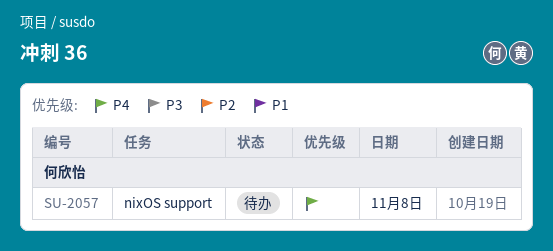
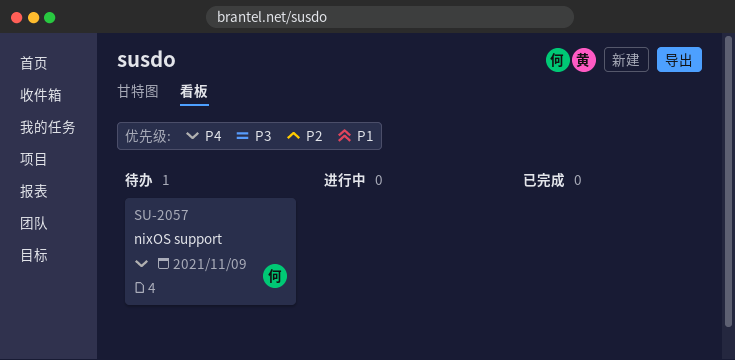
SU-2057, day: Nov 8 -> Nov 9

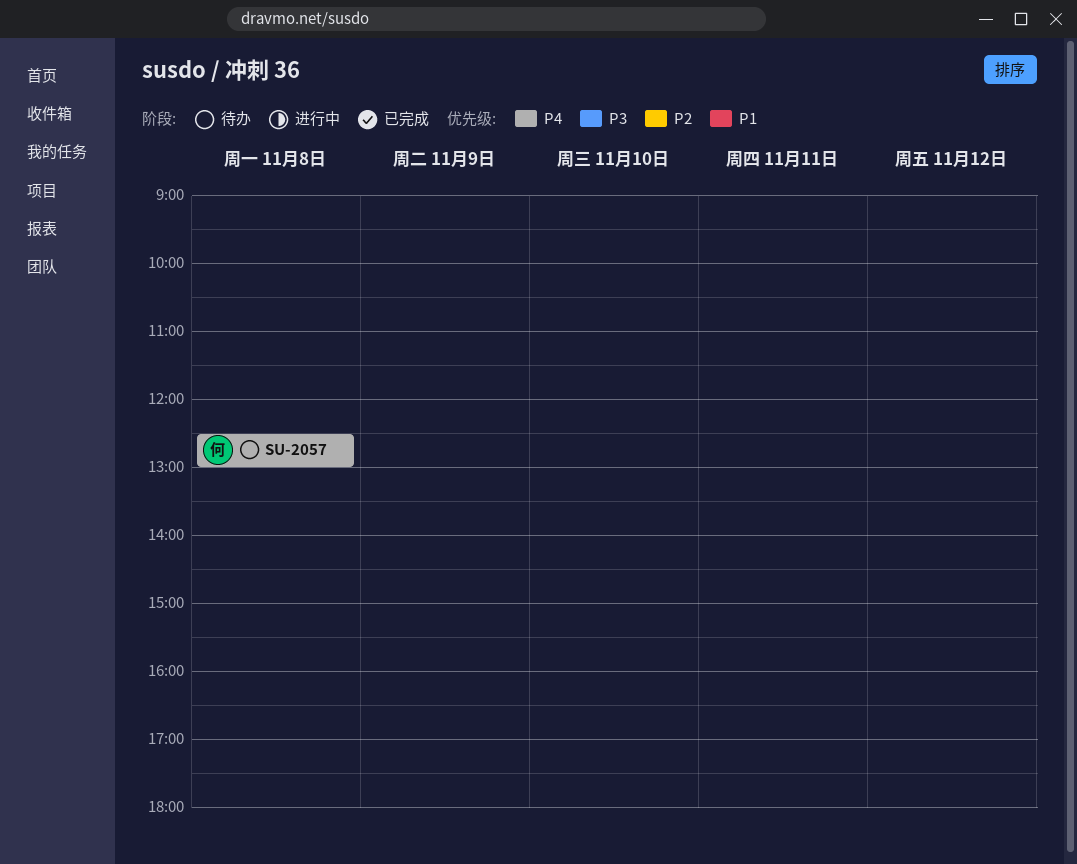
SU-2057, day: Nov 9 -> Nov 8

